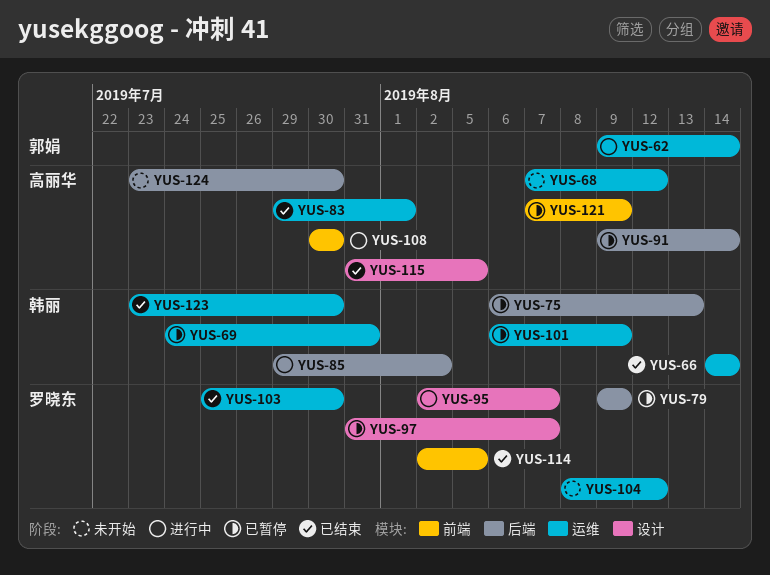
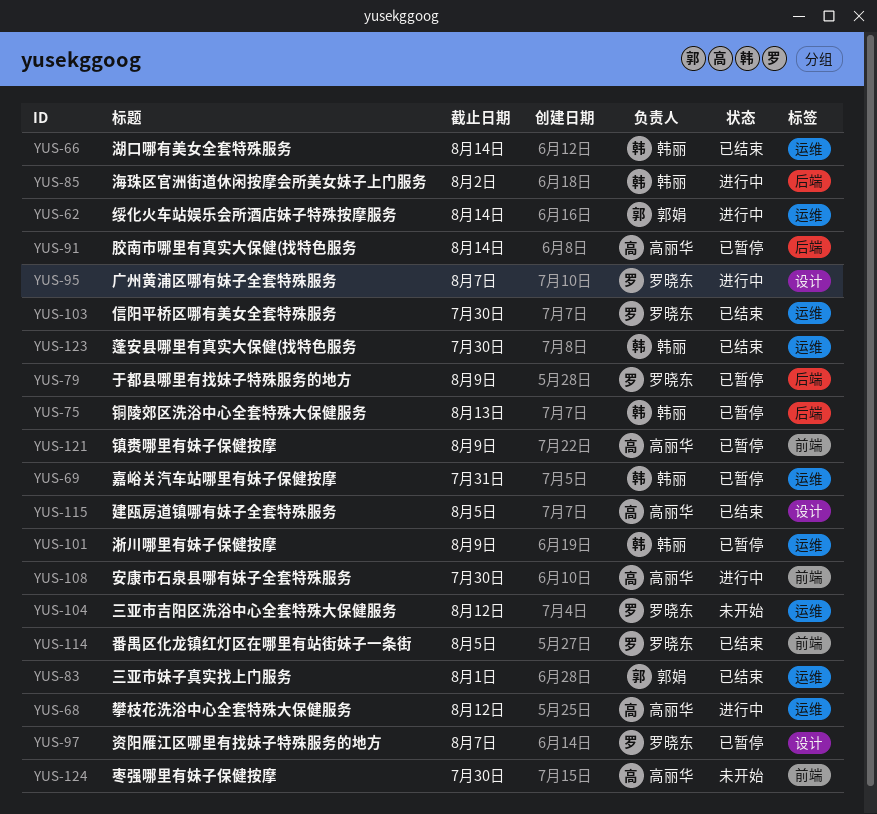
YUS-68, status: 未开始 -> 进行中
YUS-83, owner: 高丽华 -> 郭娟
YUS-124, label: 后端 -> 前端

